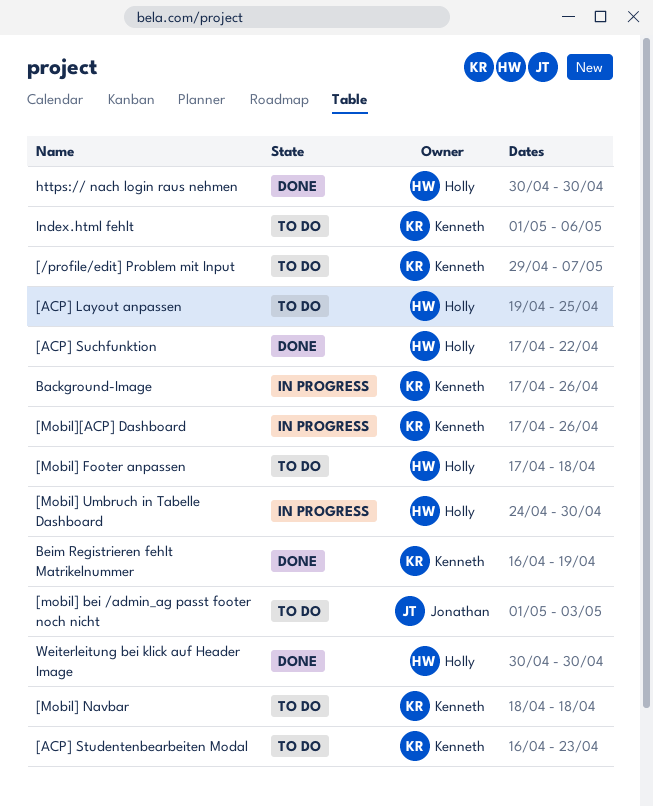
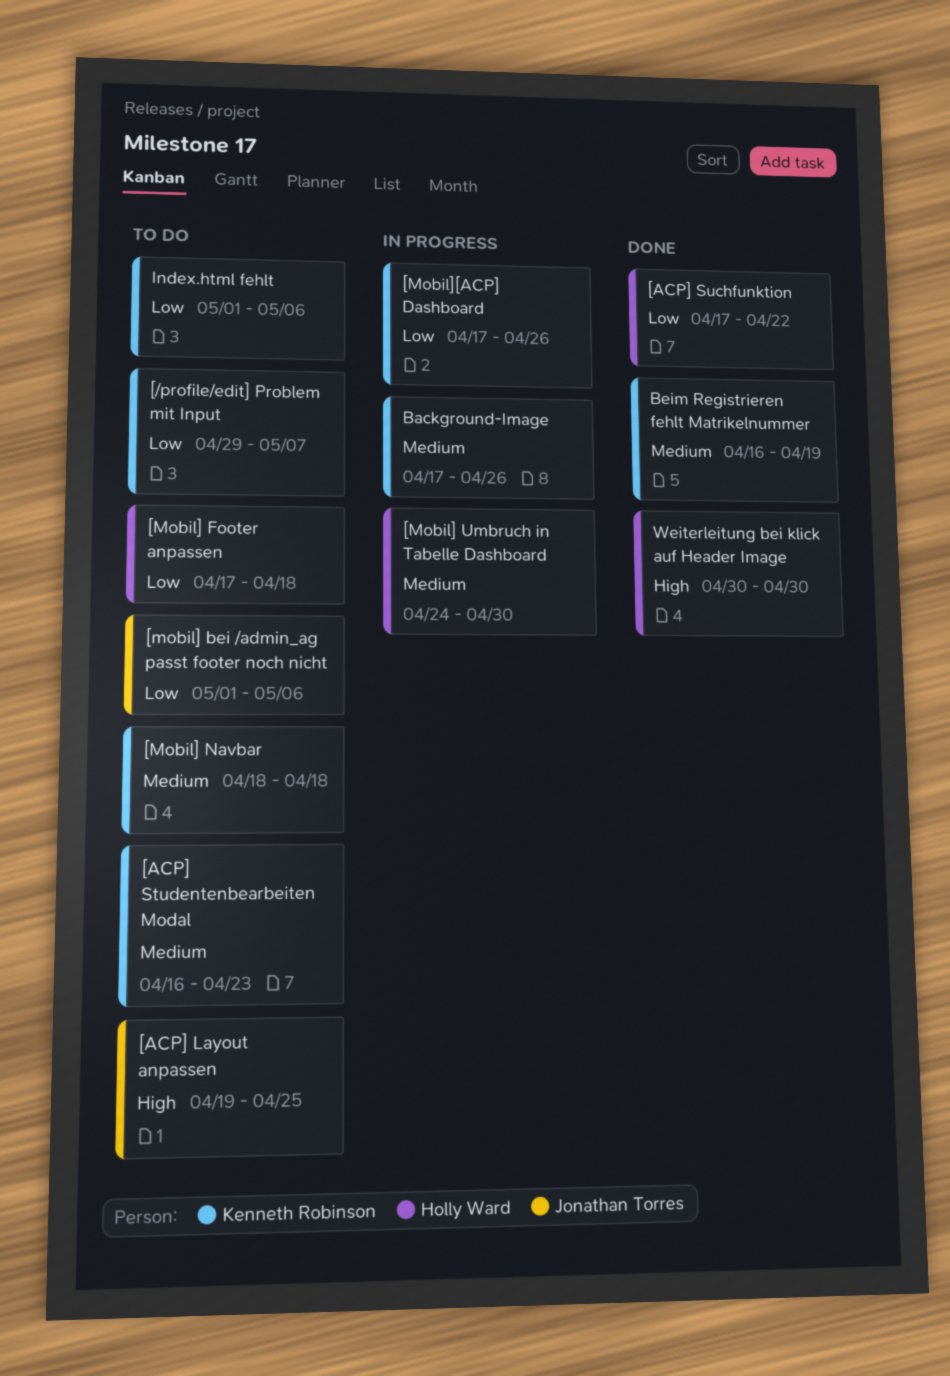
[ACP] Layout anpassen, owner: Holly Ward -> Jonathan Torres
[mobil] bei /admin_ag passt footer noch nicht, due: May 3 -> May 6
https:// nach login raus nehmen: present -> none

